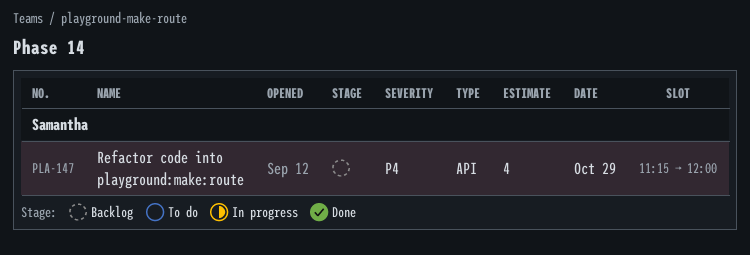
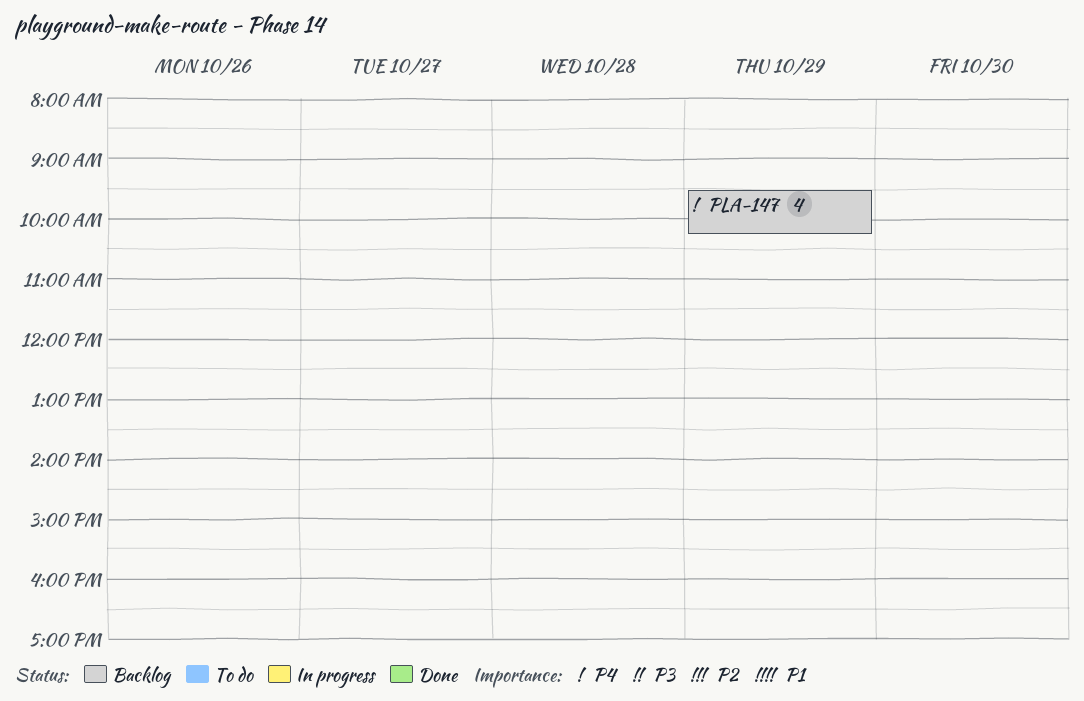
PLA-147, begins: 11:15 -> 09:30
PLA-147, ends: 12:00 -> 10:15

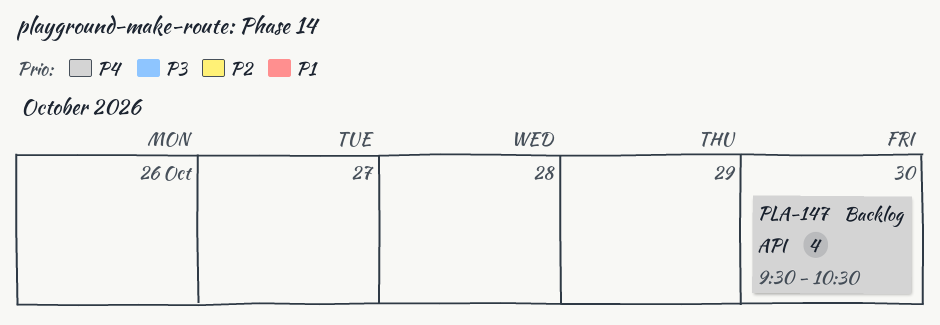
PLA-147, day: Oct 29 -> Oct 30
PLA-147, ends: 10:15 -> 10:30

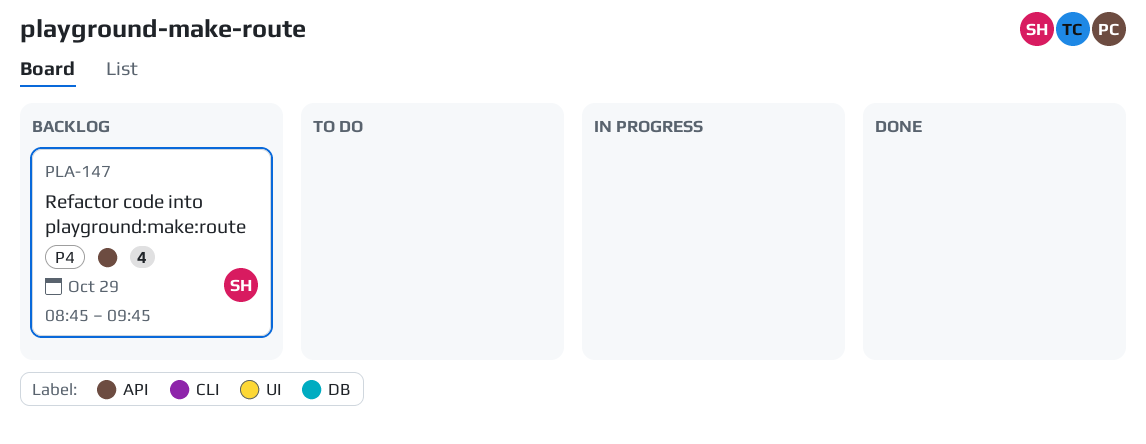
PLA-147, day: Oct 30 -> Oct 29
PLA-147, begins: 09:30 -> 08:45
PLA-147, ends: 10:30 -> 09:45

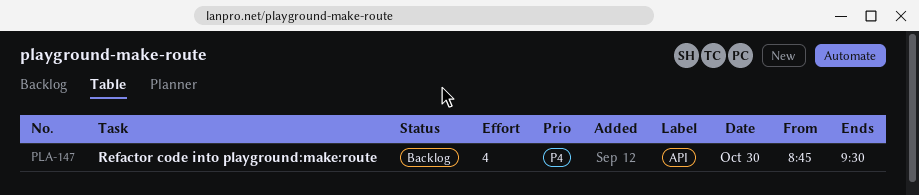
PLA-147, day: Oct 29 -> Oct 30
PLA-147, ends: 09:45 -> 09:30

